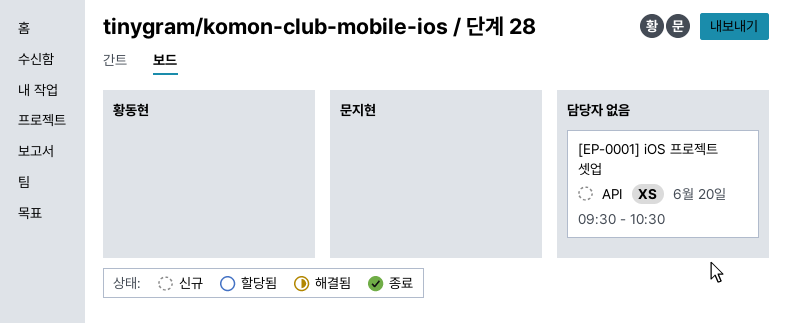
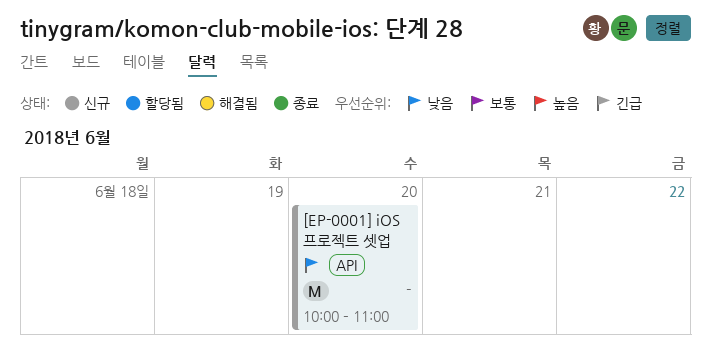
[EP-0001] iOS 프로젝트 셋업, estimate: XS -> M
[EP-0001] iOS 프로젝트 셋업, begins: 09:30 -> 10:00
[EP-0001] iOS 프로젝트 셋업, ends: 10:30 -> 11:00

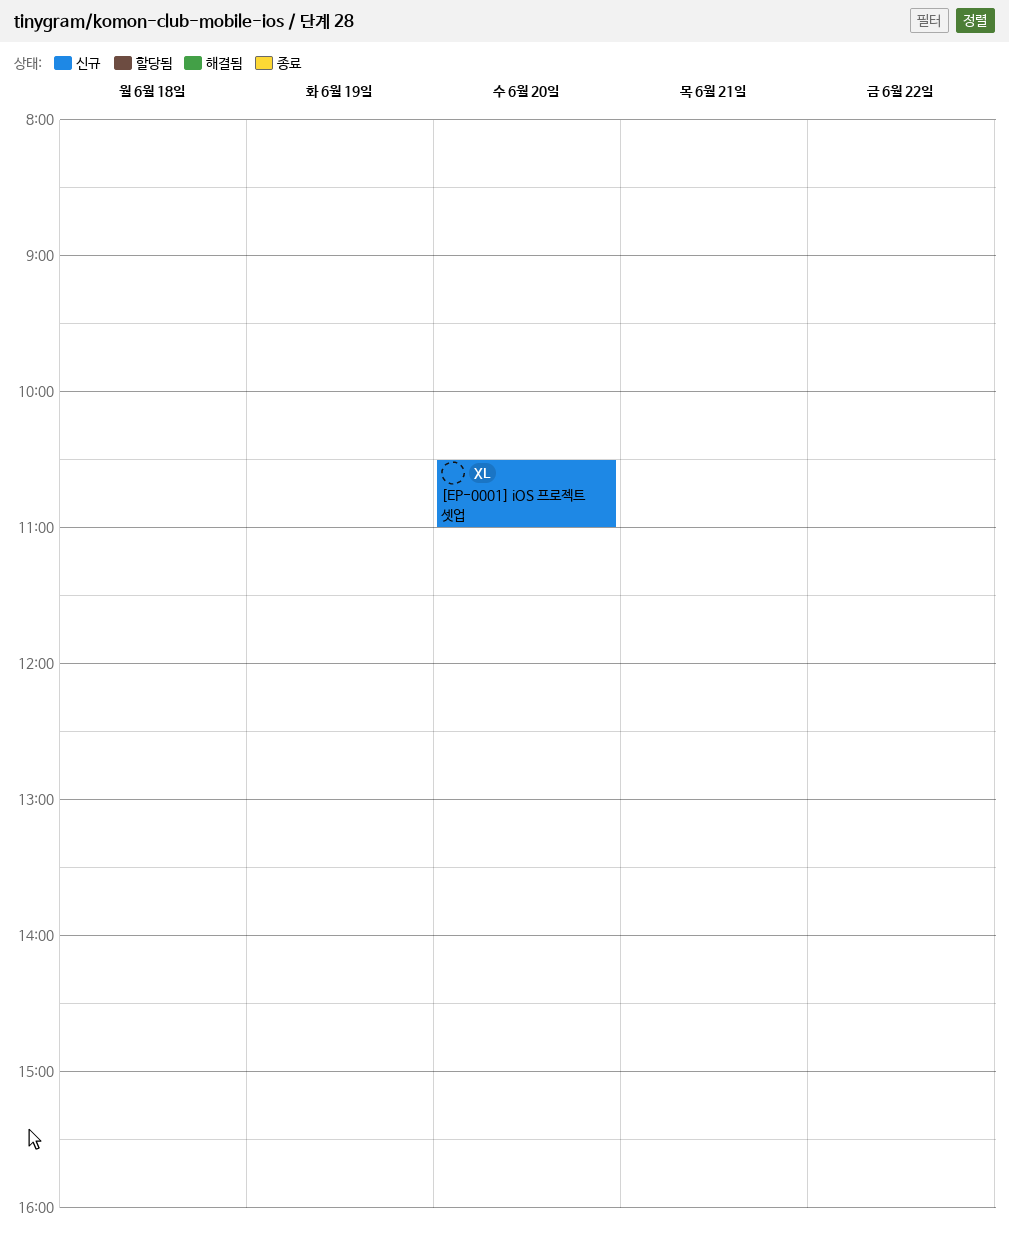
[EP-0001] iOS 프로젝트 셋업, estimate: M -> XL
[EP-0001] iOS 프로젝트 셋업, begins: 10:00 -> 10:30

